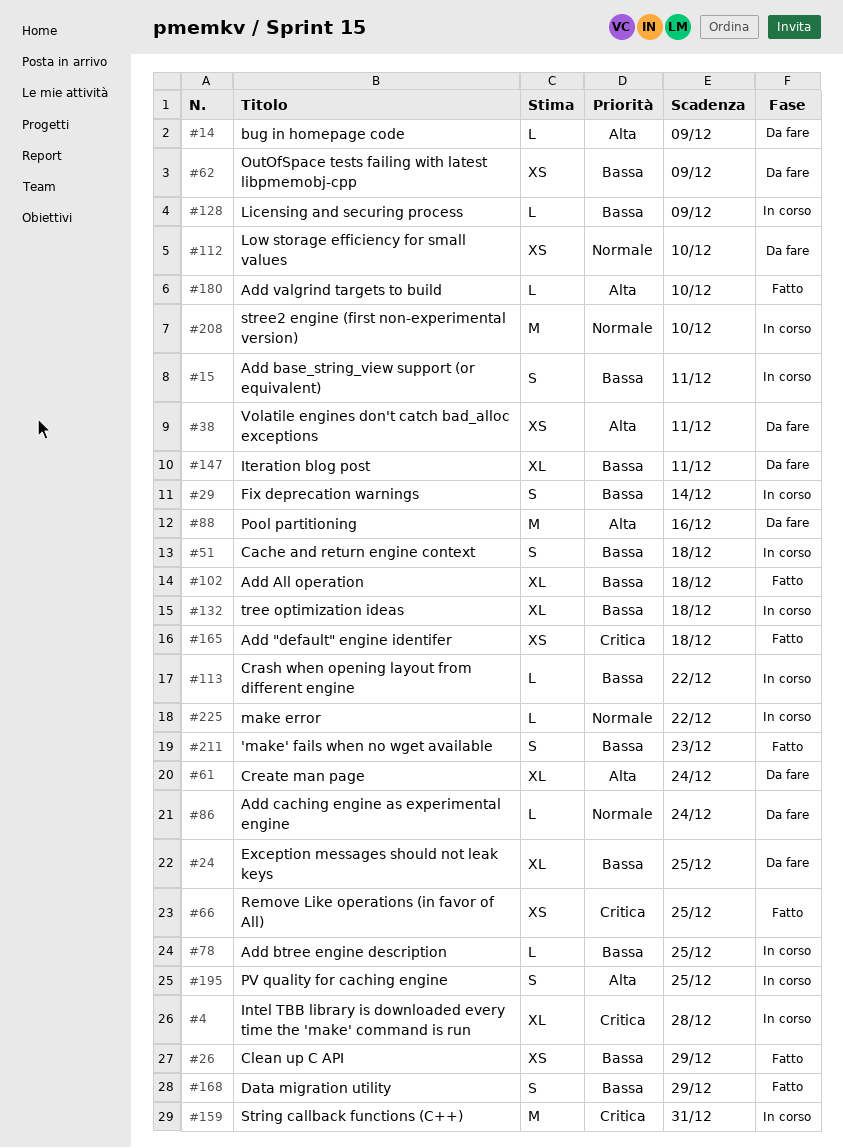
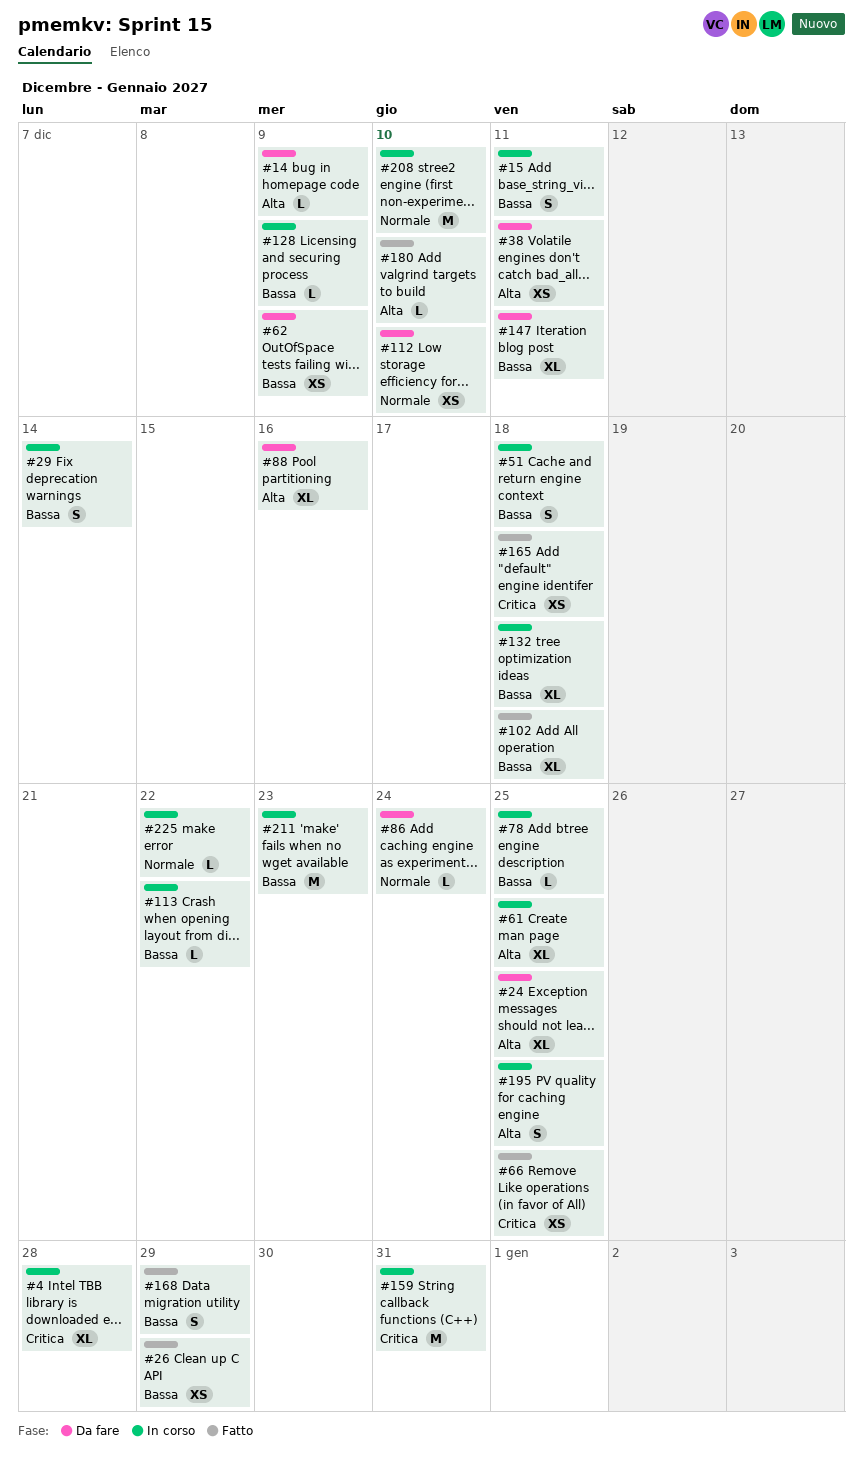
#24, priority: Bassa -> Alta
#61, status: Da fare -> In corso
#61, due: Dec 24 -> Dec 25
#88, estimate: M -> XL
#211, status: Fatto -> In corso
#211, estimate: S -> M

